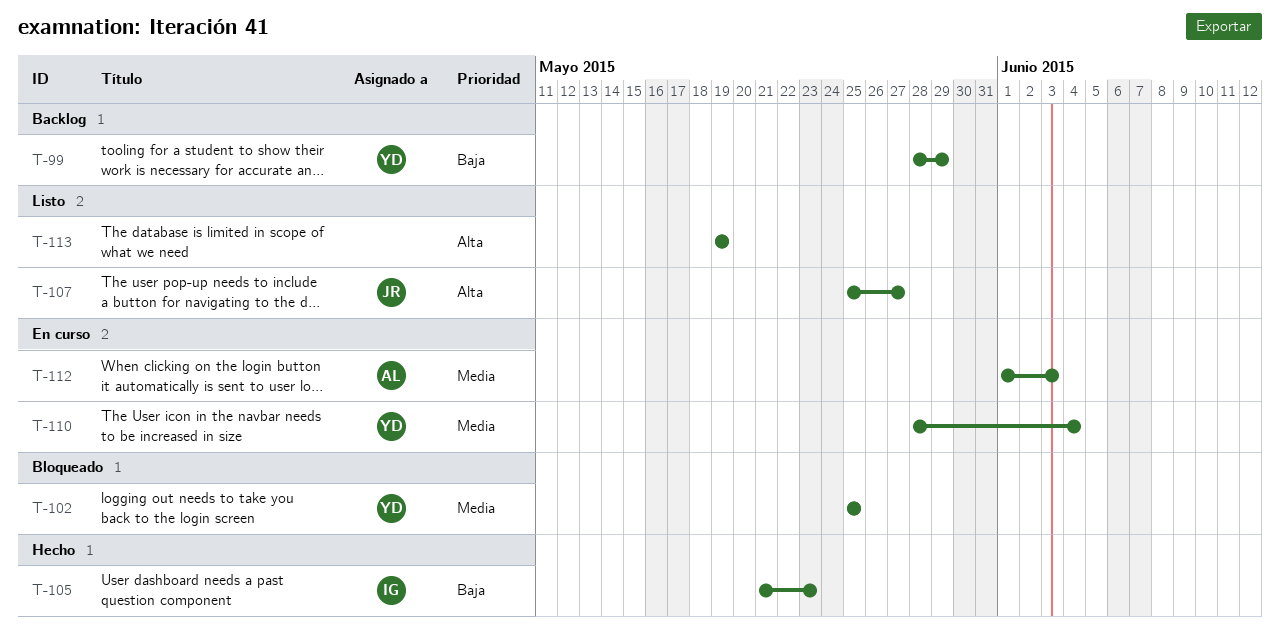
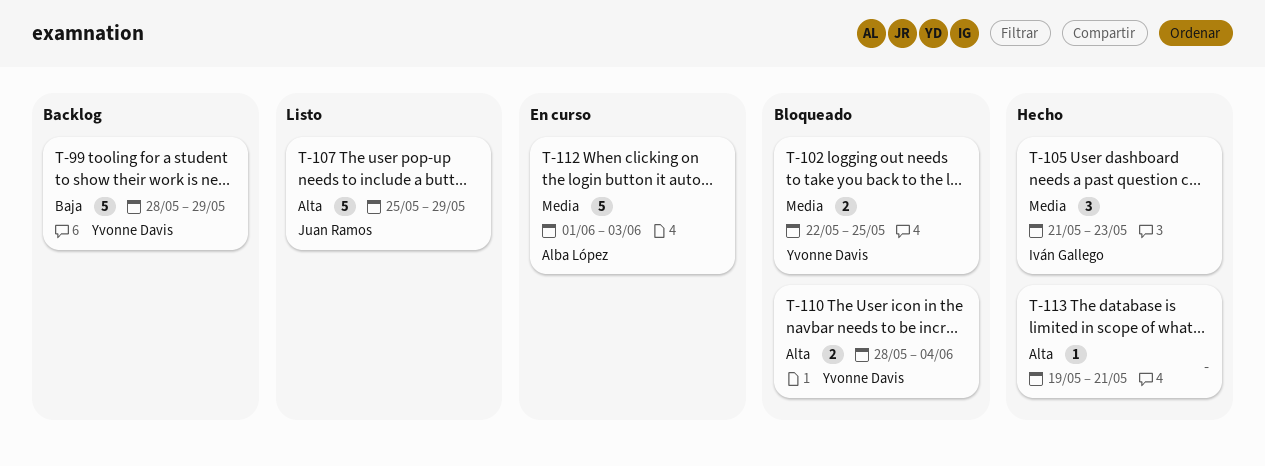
T-102, start: May 25 -> May 22
T-105, priority: Baja -> Media
T-107, due: May 27 -> May 29
T-110, status: En curso -> Bloqueado
T-110, priority: Media -> Alta
T-113, status: Listo -> Hecho
T-113, due: May 19 -> May 21

